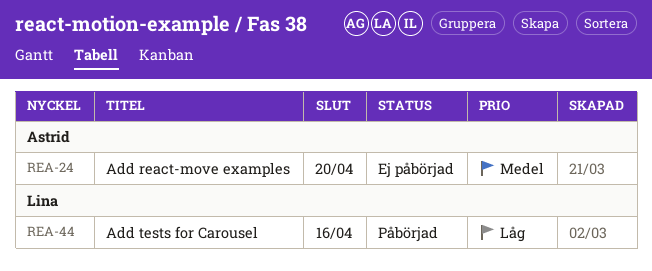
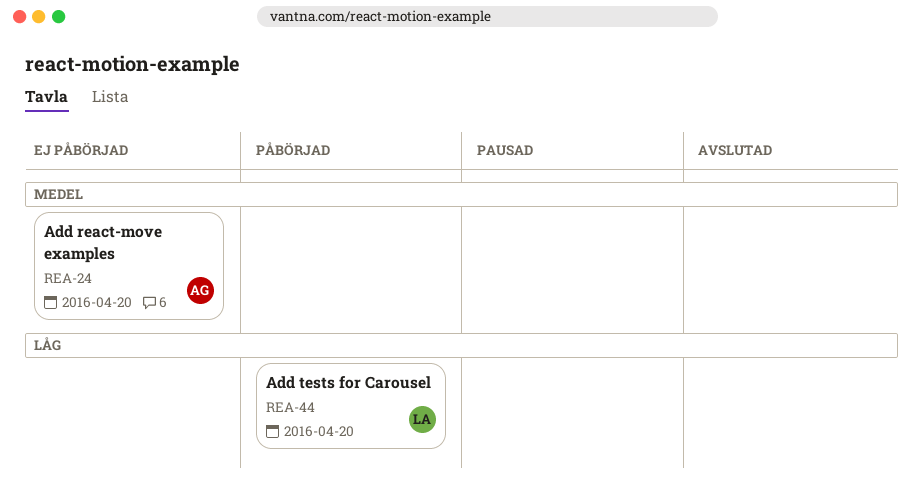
REA-44, due: Apr 16 -> Apr 20

